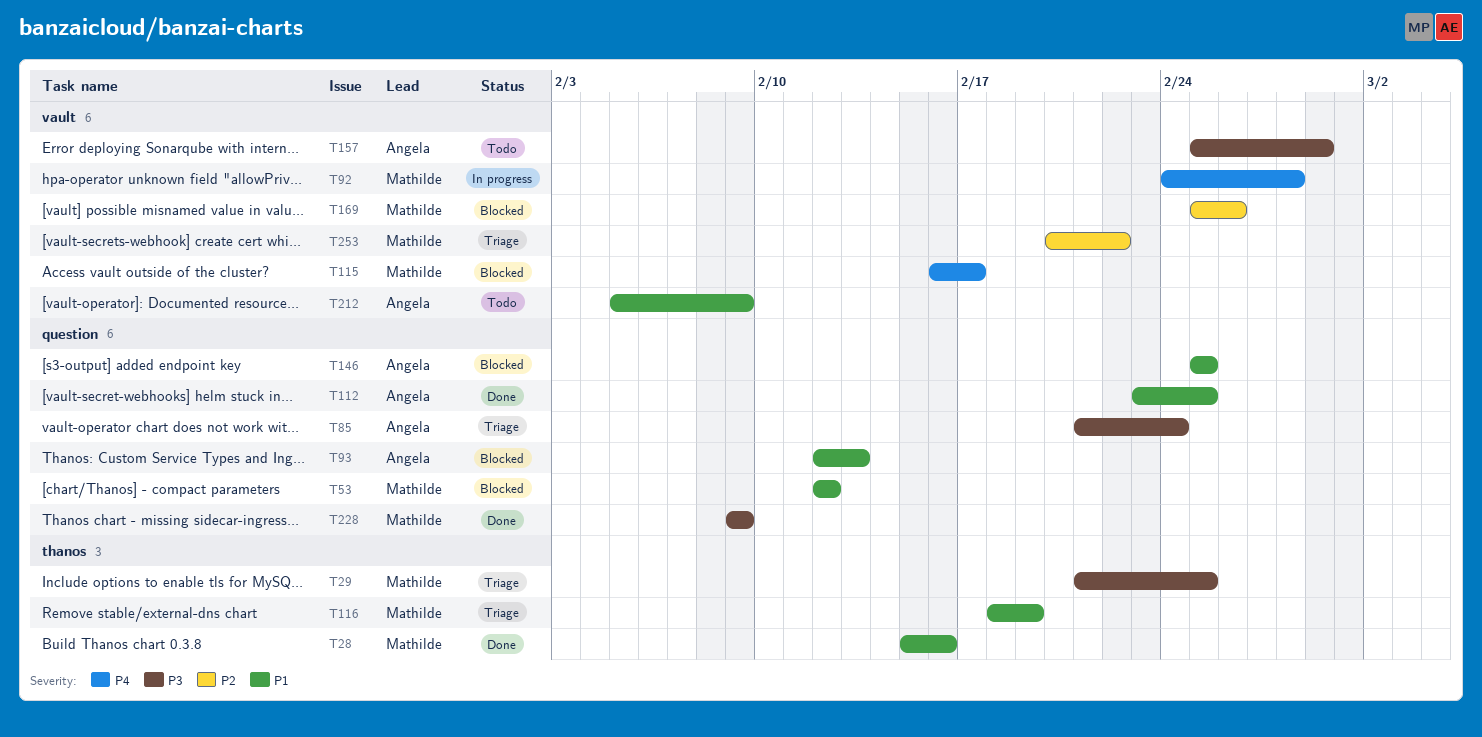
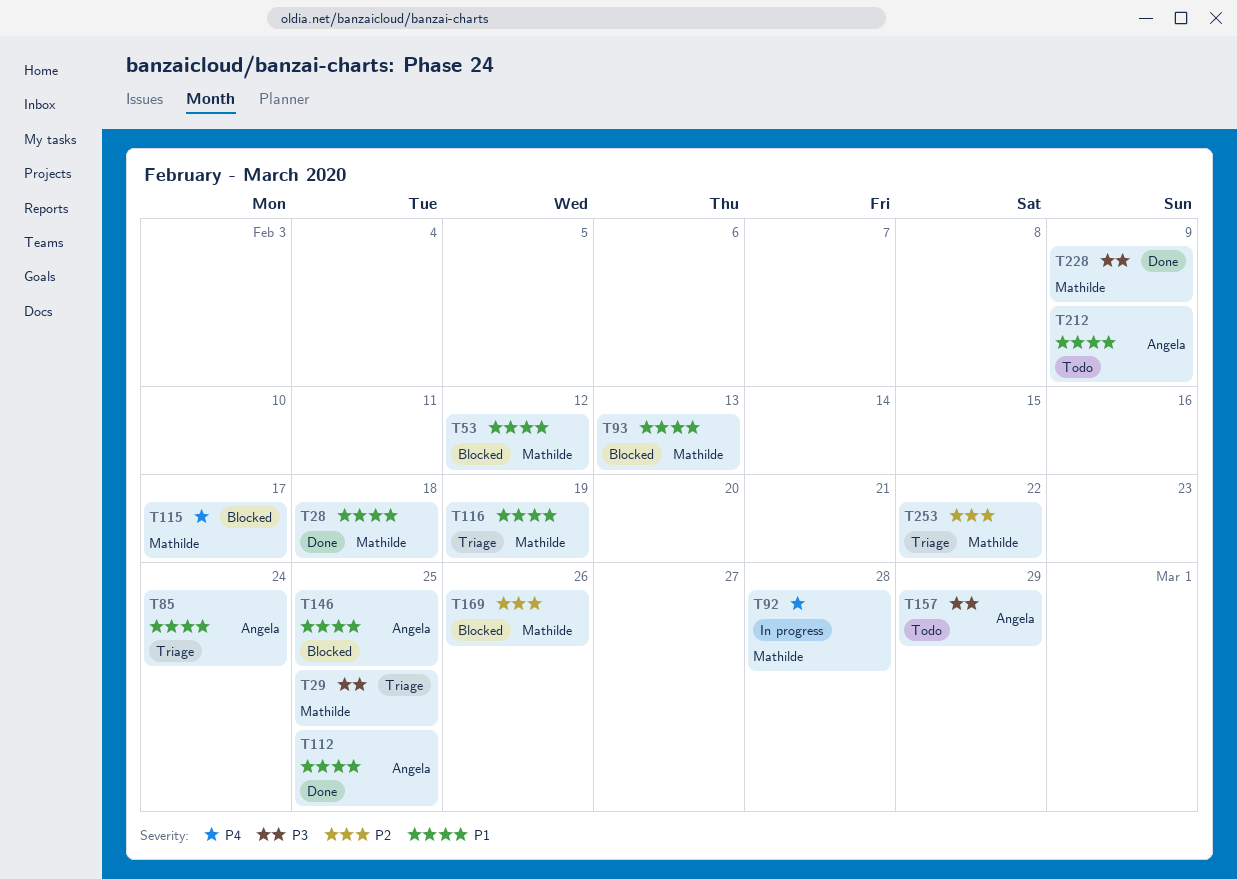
T28, due: Feb 16 -> Feb 18
T85, priority: P3 -> P1
T93, owner: Angela -> Mathilde

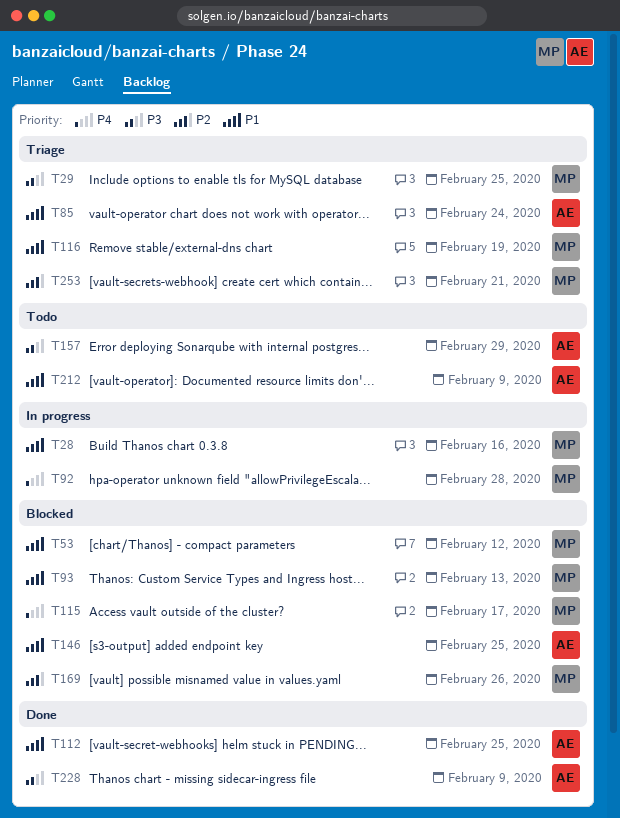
T28, status: Done -> In progress
T28, due: Feb 18 -> Feb 16
T228, owner: Mathilde -> Angela
T253, due: Feb 22 -> Feb 21

